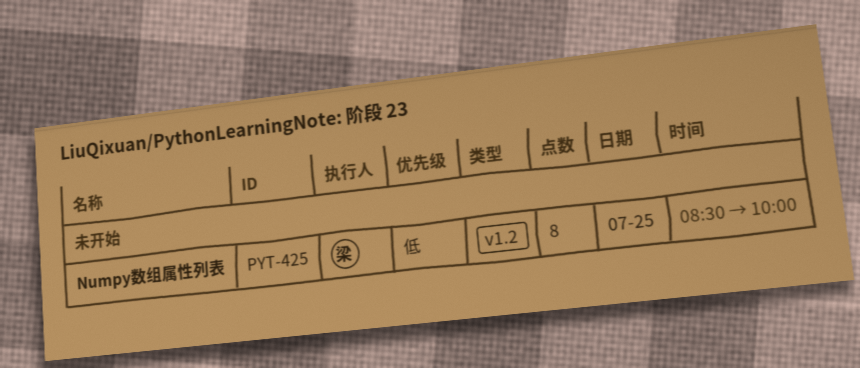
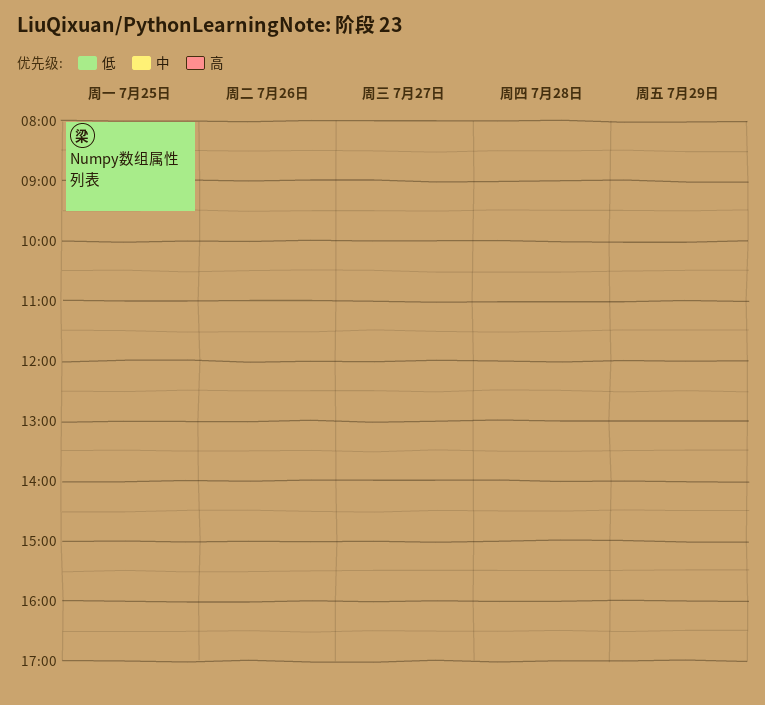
Numpy数组属性列表, begins: 08:30 -> 08:00
Numpy数组属性列表, ends: 10:00 -> 09:30

